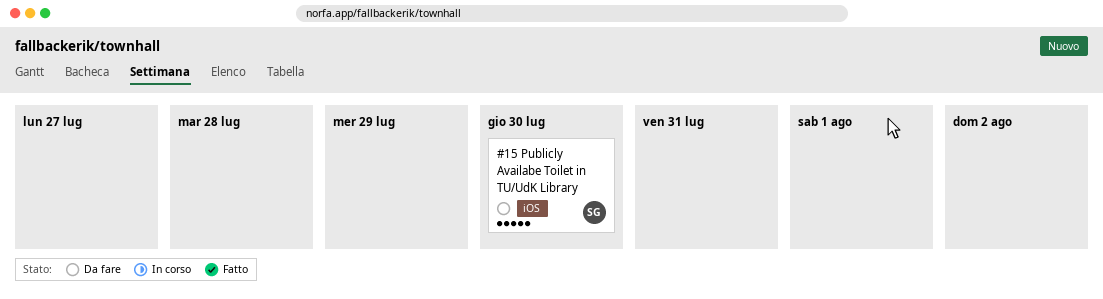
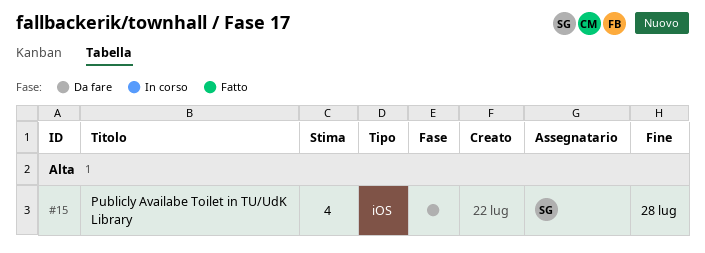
#15, estimate: 5 -> 4
#15, due: Jul 30 -> Jul 28

